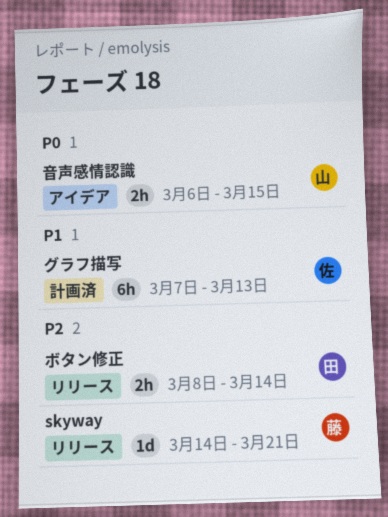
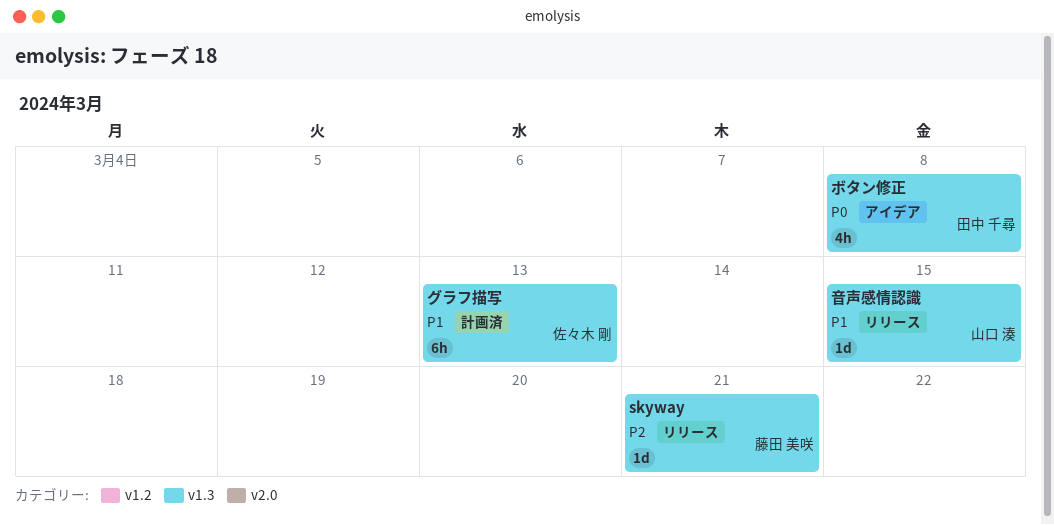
ボタン修正, status: リリース -> アイデア
ボタン修正, priority: P2 -> P0
ボタン修正, estimate: 2h -> 4h
ボタン修正, due: Mar 14 -> Mar 8
音声感情認識, status: アイデア -> リリース
音声感情認識, priority: P0 -> P1
音声感情認識, estimate: 2h -> 1d

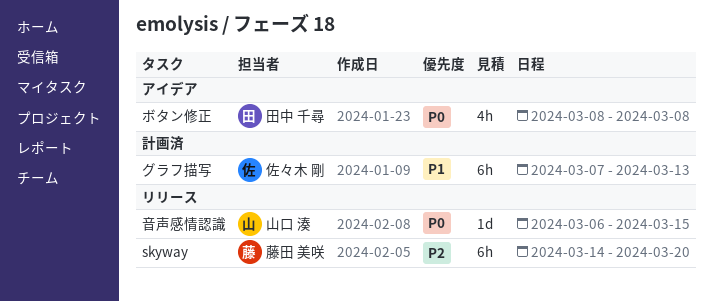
skyway, estimate: 1d -> 6h
skyway, due: Mar 21 -> Mar 20
音声感情認識, priority: P1 -> P0

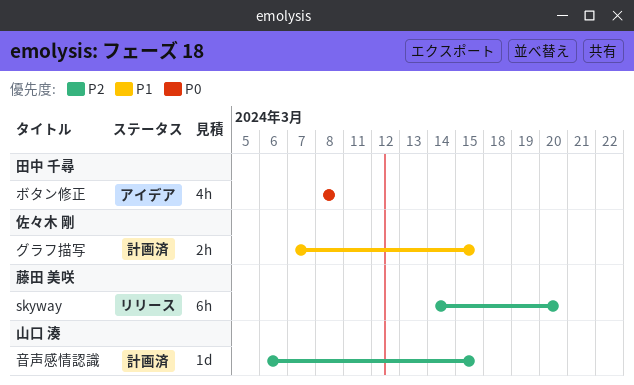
グラフ描写, estimate: 6h -> 2h
グラフ描写, due: Mar 13 -> Mar 15
音声感情認識, status: リリース -> 計画済
音声感情認識, priority: P0 -> P2

